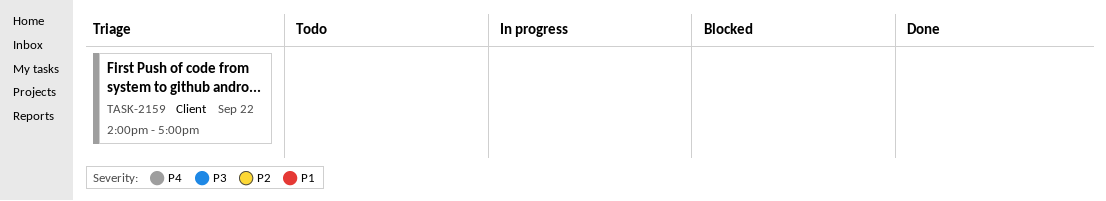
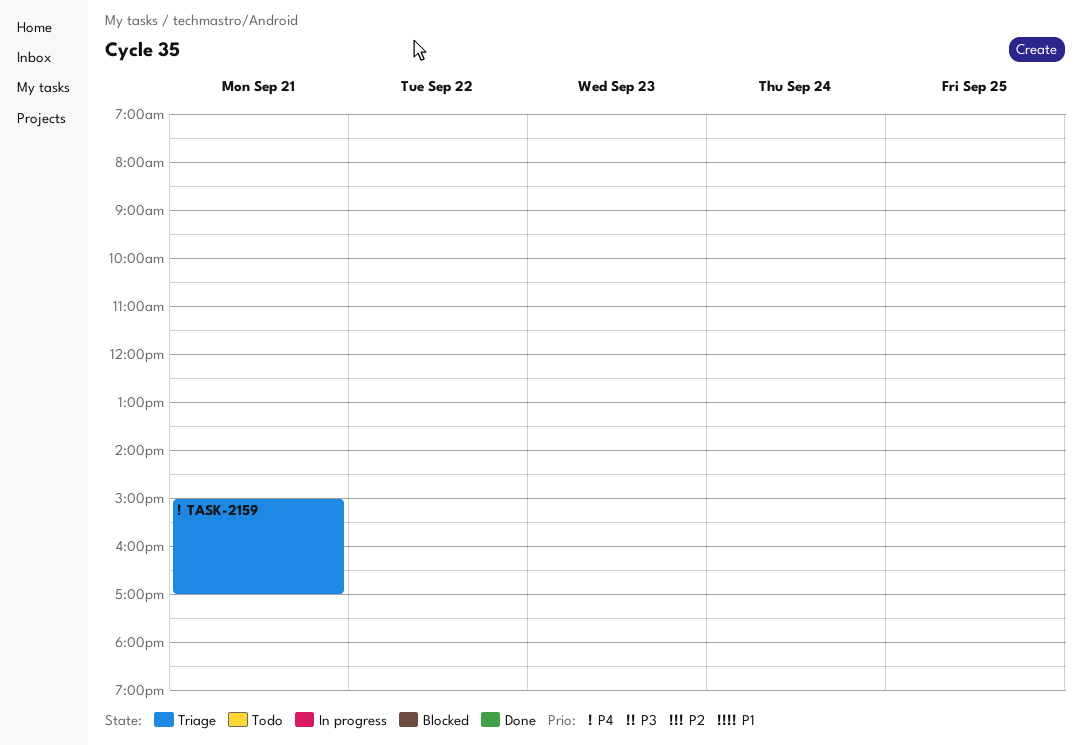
TASK-2159, day: Sep 22 -> Sep 21
TASK-2159, begins: 14:00 -> 15:00

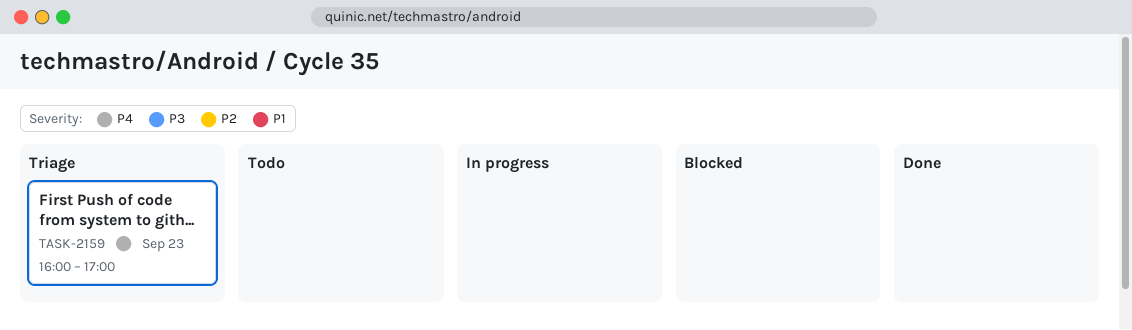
TASK-2159, day: Sep 21 -> Sep 23
TASK-2159, begins: 15:00 -> 16:00

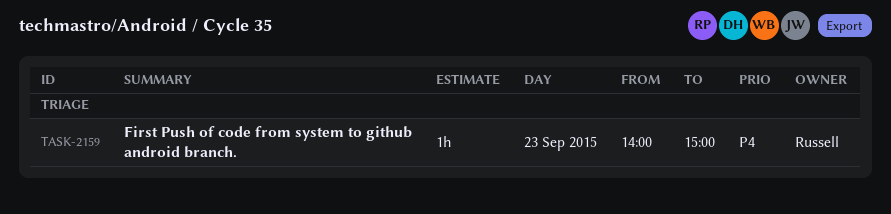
TASK-2159, begins: 16:00 -> 14:00
TASK-2159, ends: 17:00 -> 15:00

